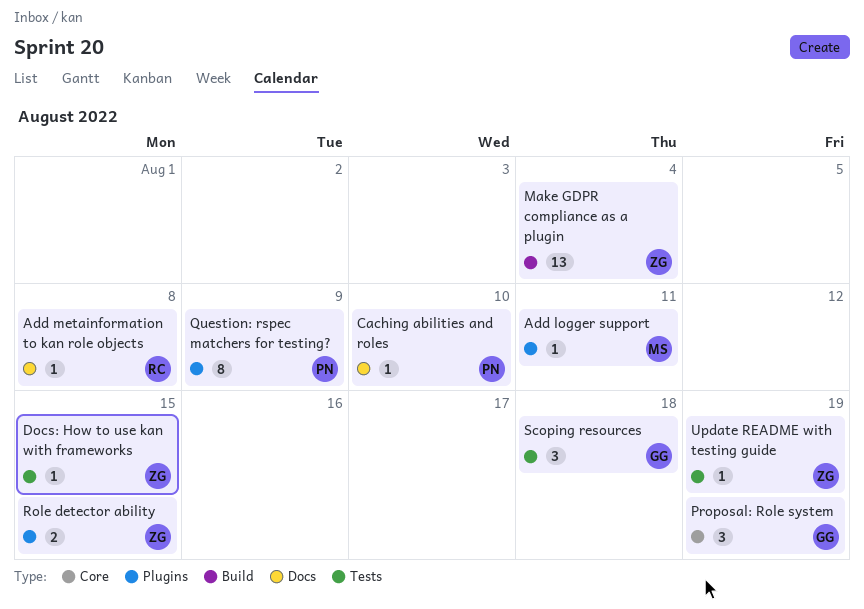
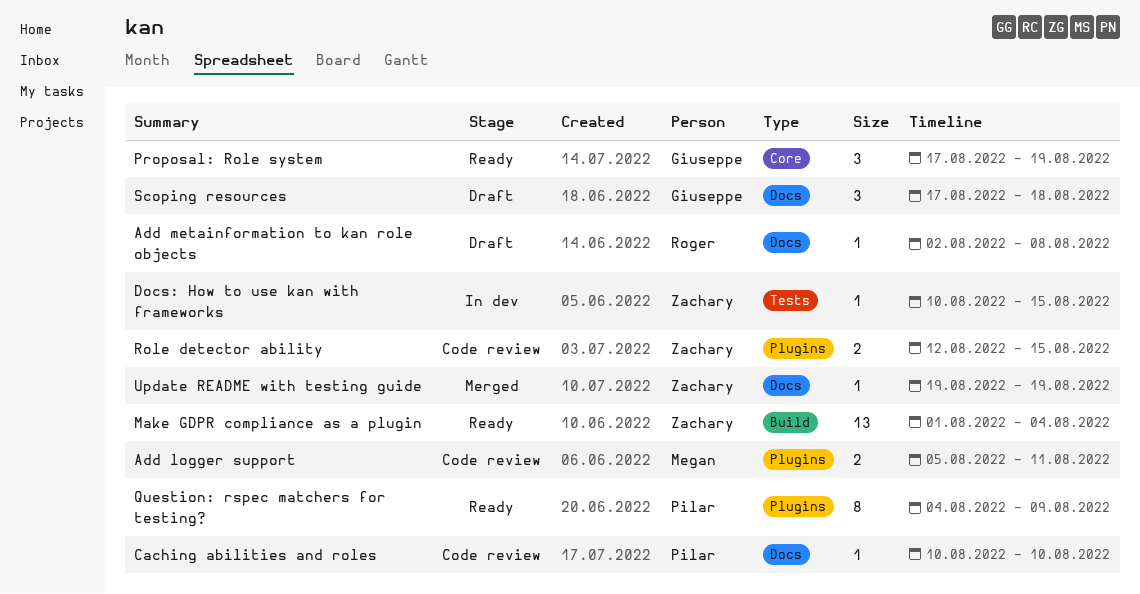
Add logger support, estimate: 1 -> 2
Scoping resources, label: Tests -> Docs
Update README with testing guide, label: Tests -> Docs

